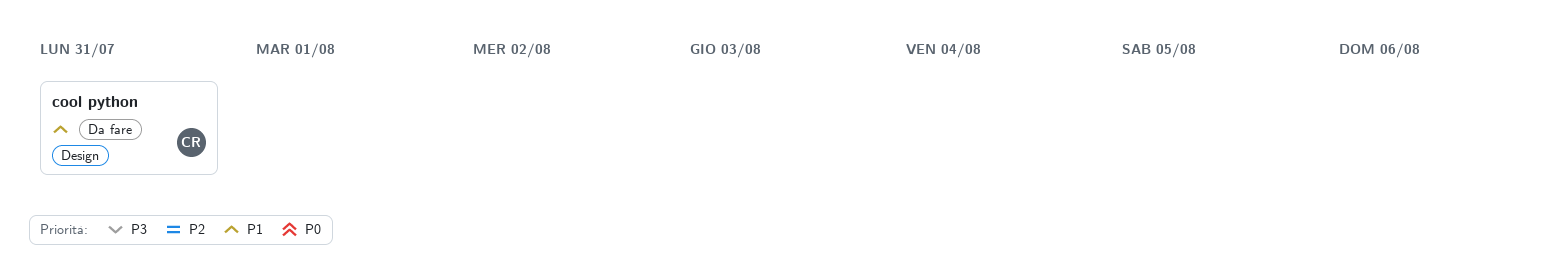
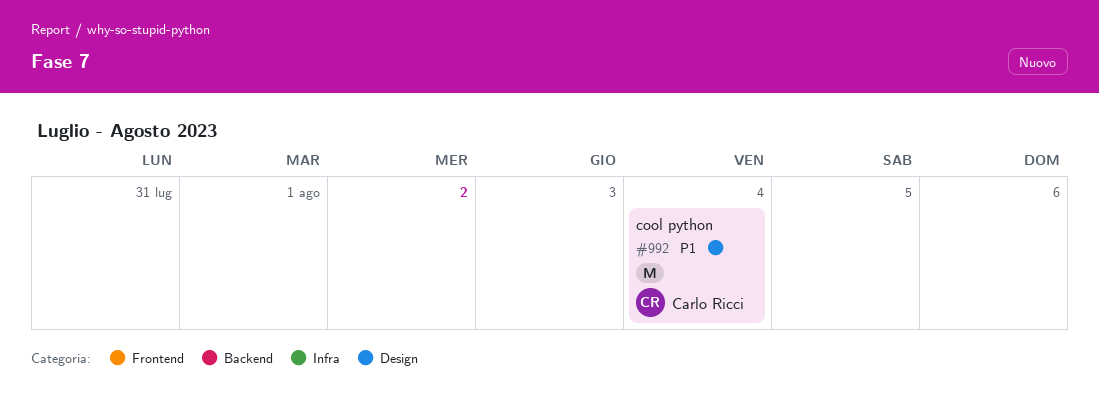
cool python, due: Jul 31 -> Aug 4

